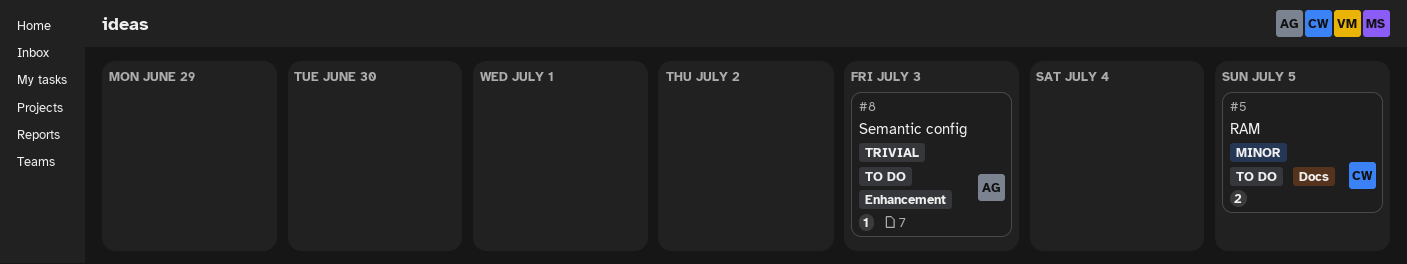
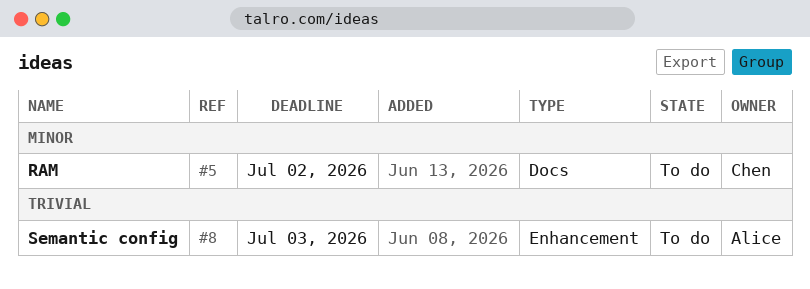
#5, due: Jul 5 -> Jul 2

